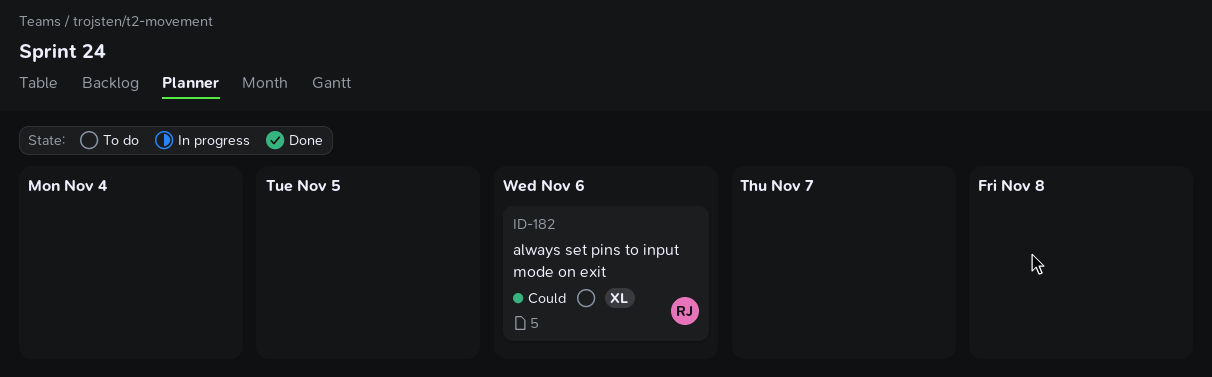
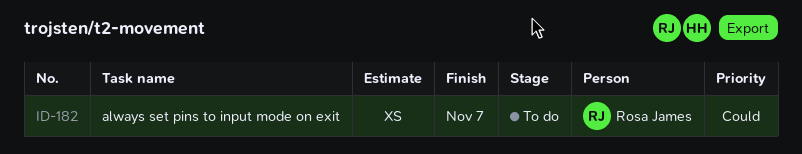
ID-182, estimate: XL -> XS
ID-182, due: Nov 6 -> Nov 7

